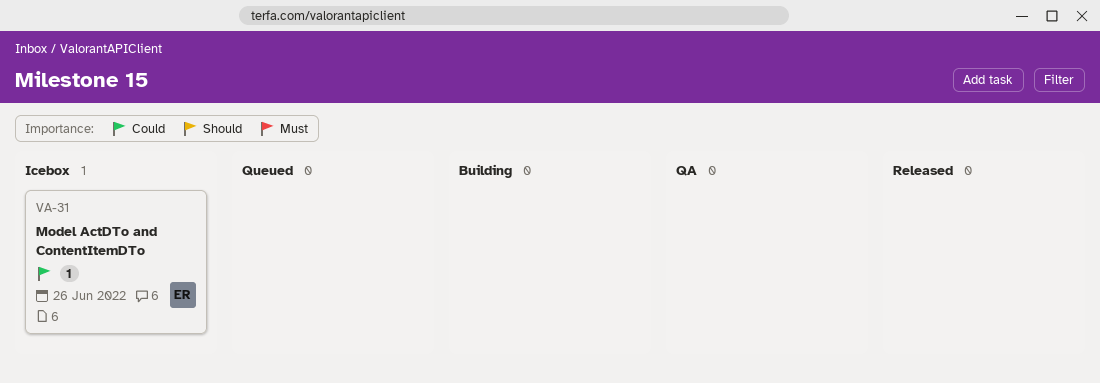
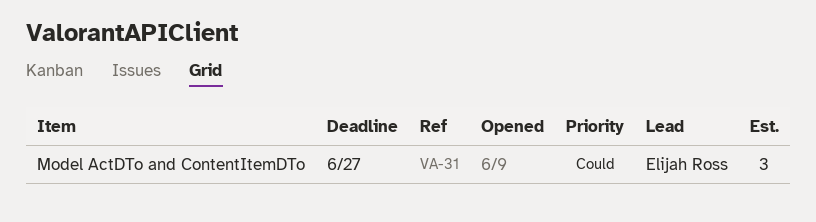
VA-31, estimate: 1 -> 3
VA-31, due: Jun 26 -> Jun 27

